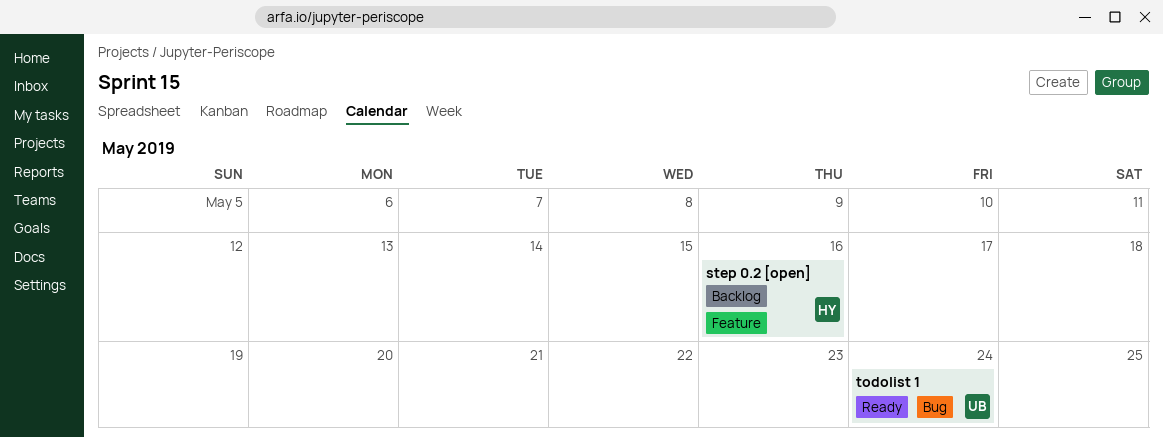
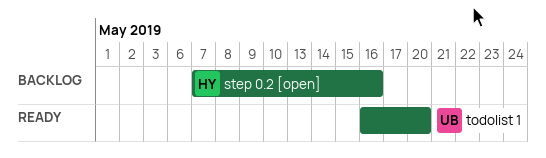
todolist 1, due: May 24 -> May 20

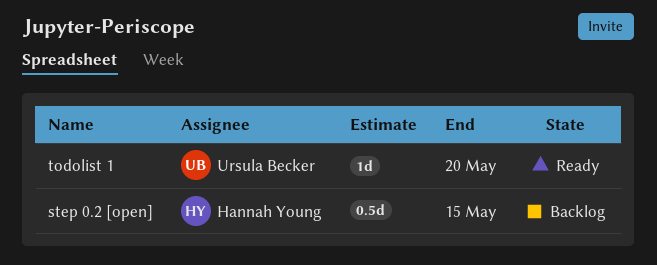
step 0.2 [open], due: May 16 -> May 15

